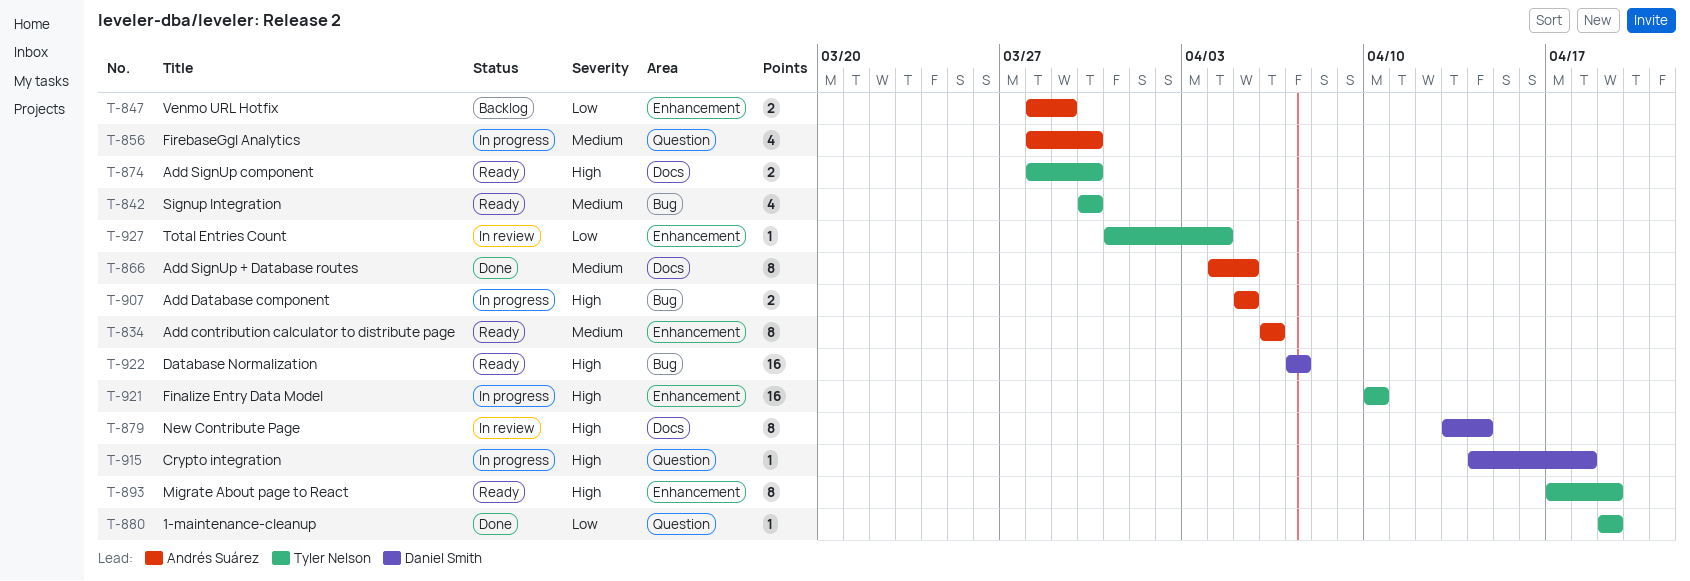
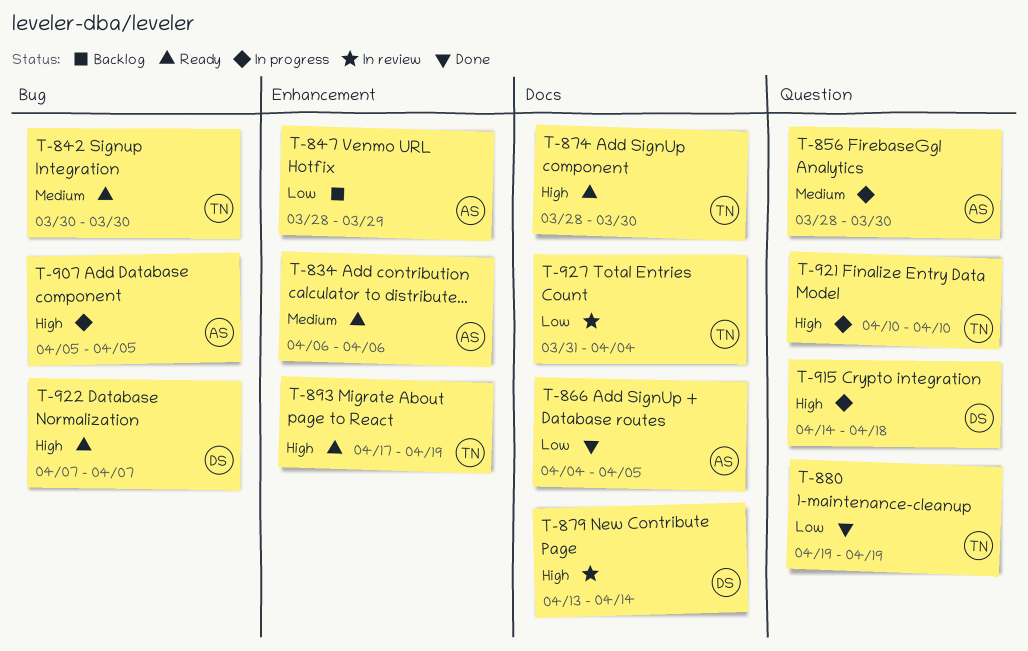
T-866, priority: Medium -> Low
T-921, label: Enhancement -> Question
T-927, label: Enhancement -> Docs

